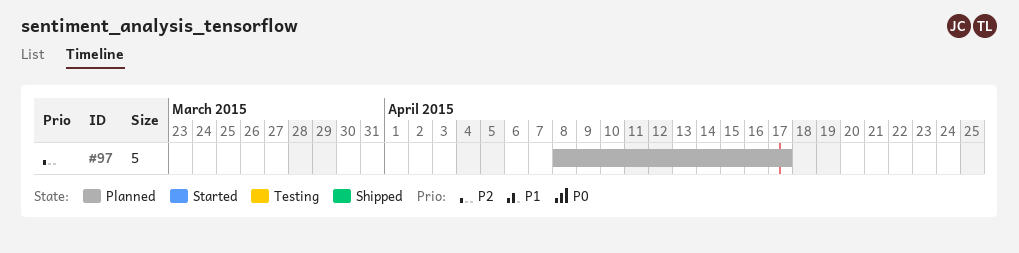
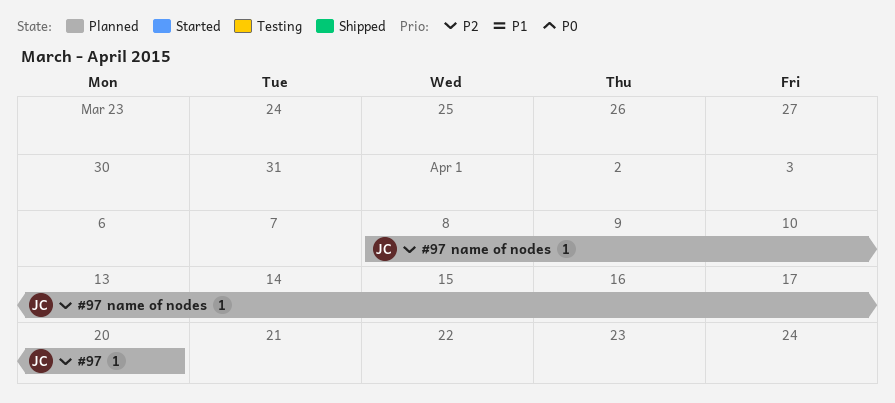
#97, estimate: 5 -> 1
#97, due: Apr 17 -> Apr 20

